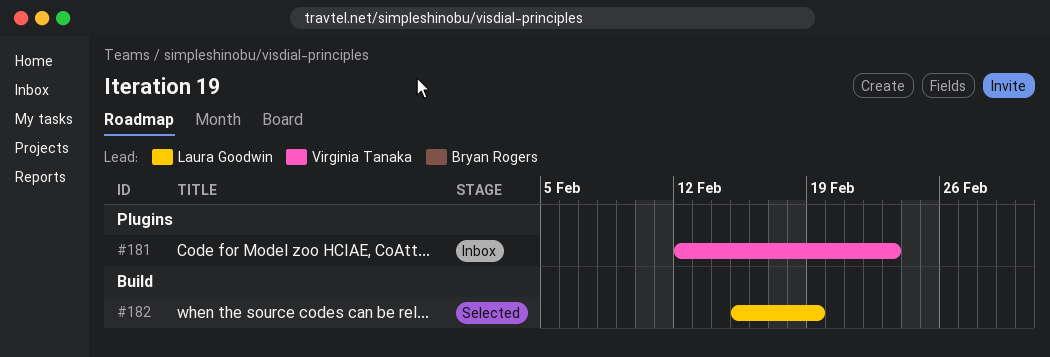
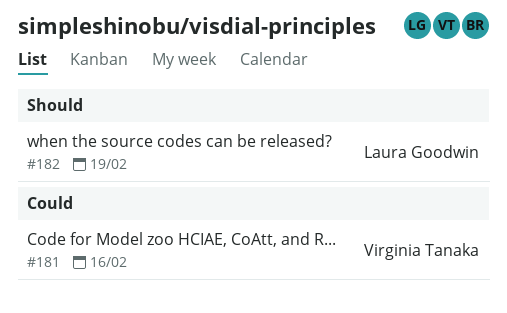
#181, due: Feb 23 -> Feb 16

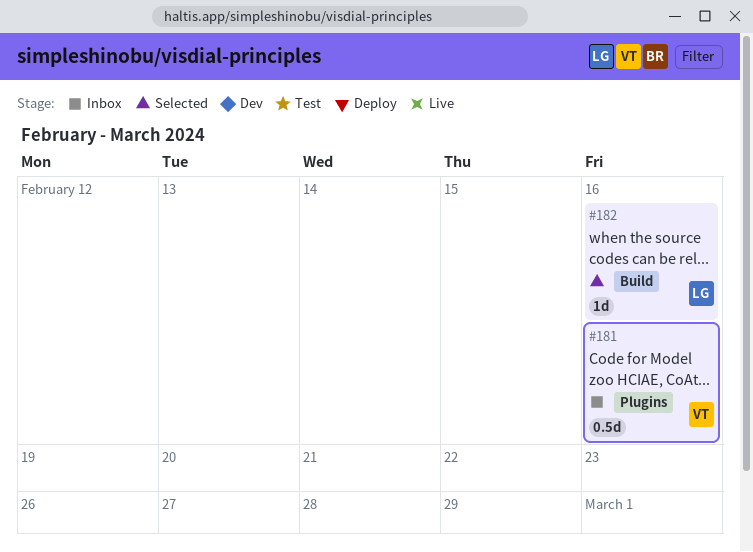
#182, due: Feb 19 -> Feb 16

